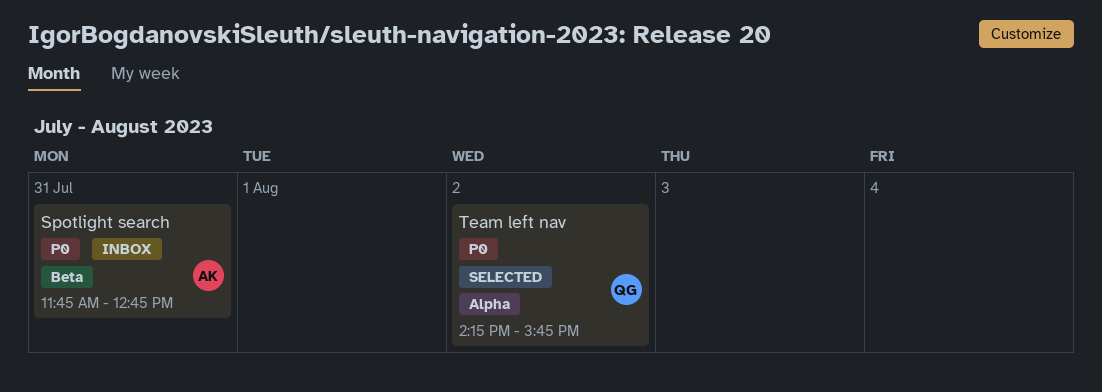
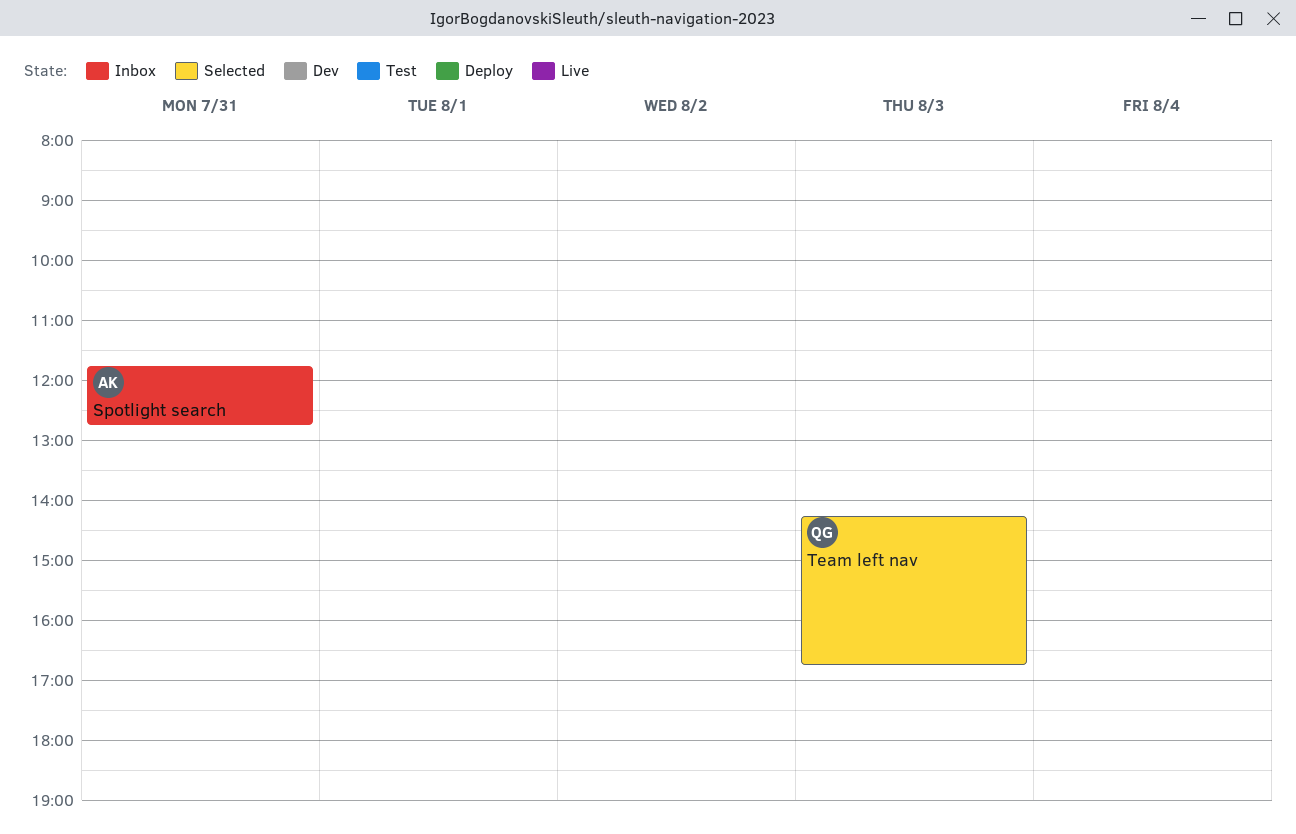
Team left nav, day: Aug 2 -> Aug 3
Team left nav, ends: 15:45 -> 16:45

